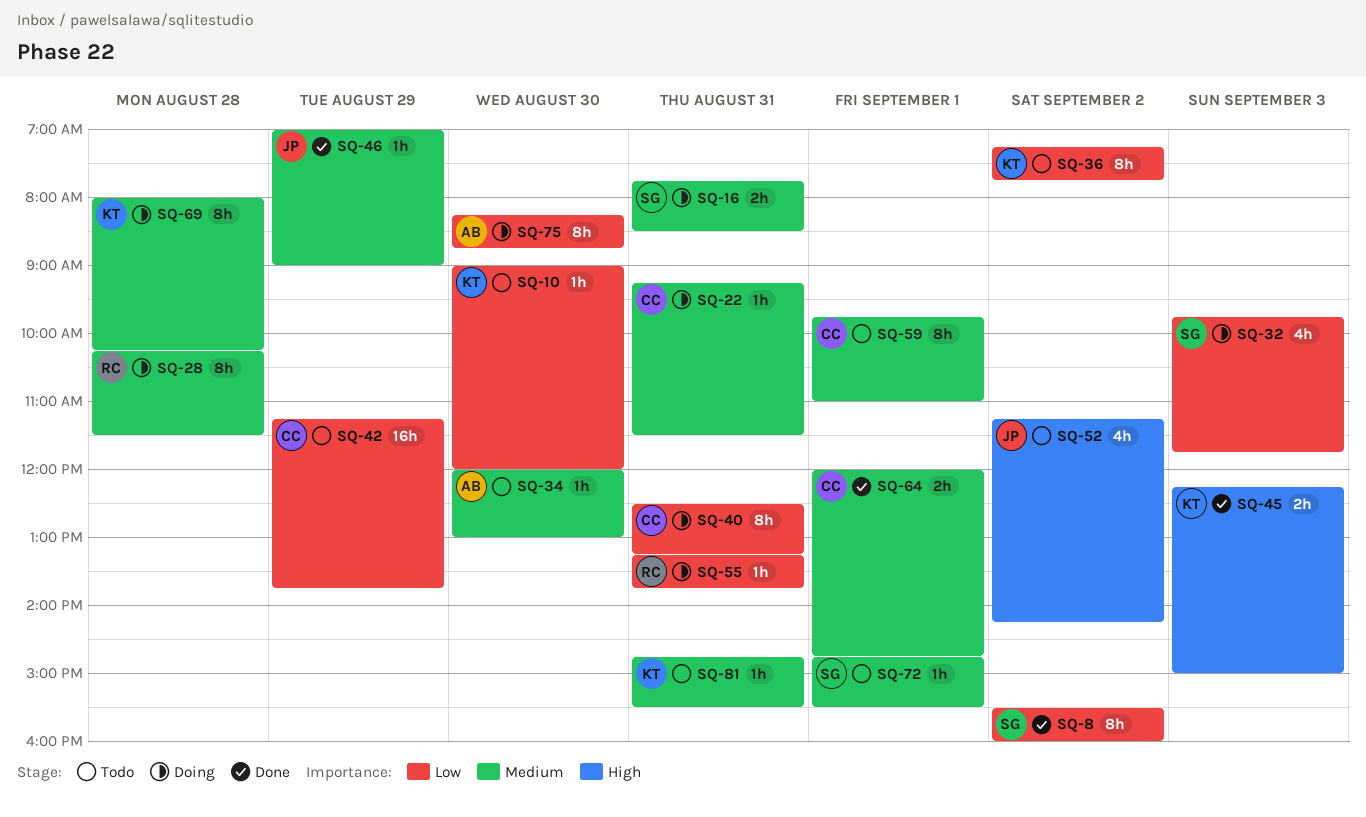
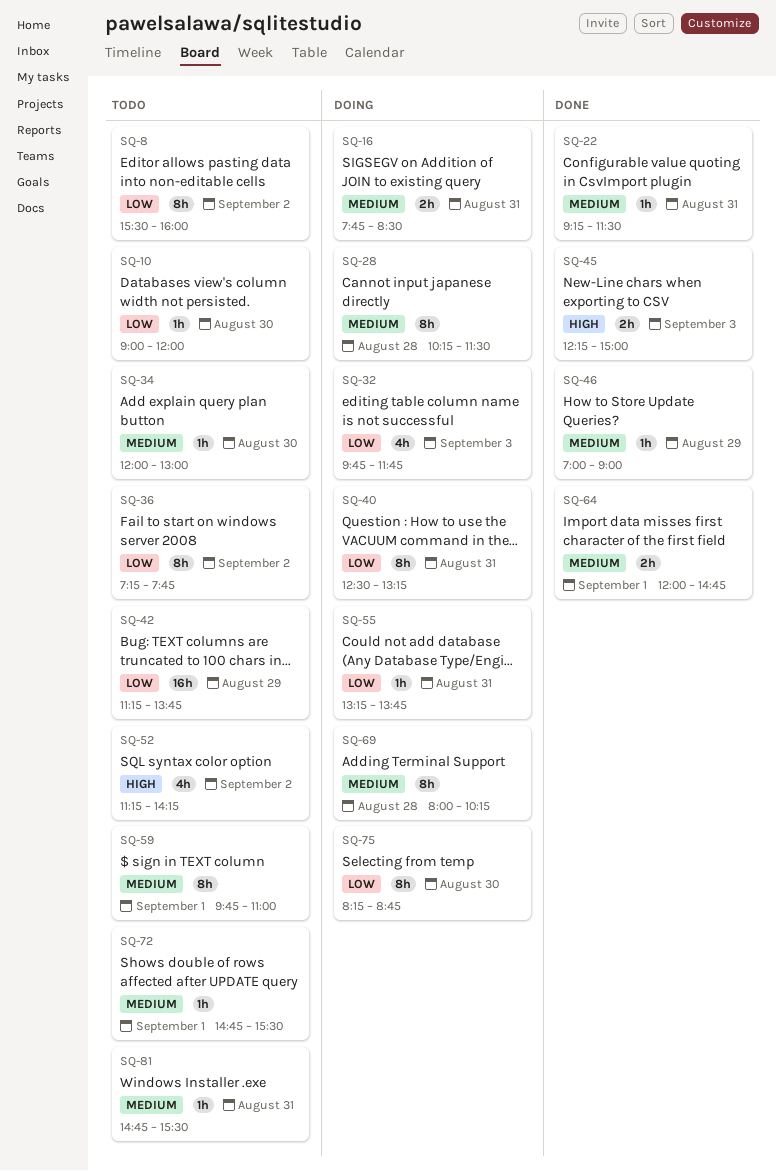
SQ-8, status: Done -> Todo
SQ-22, status: Doing -> Done

